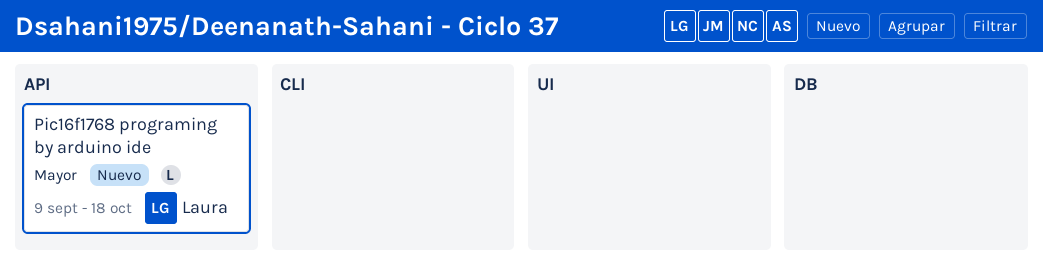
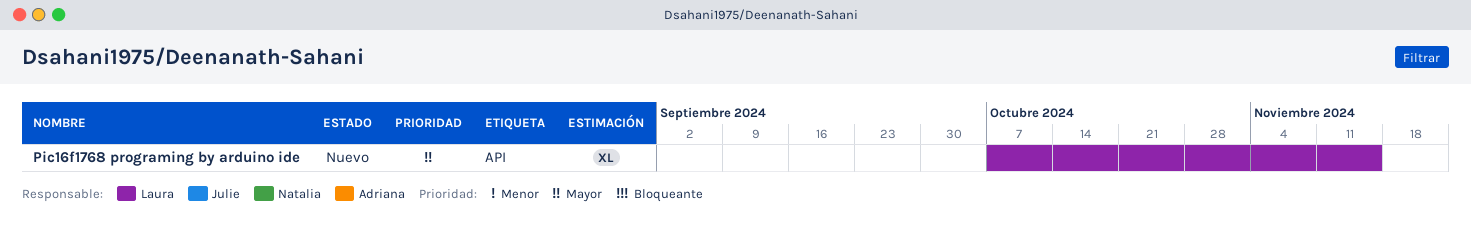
Pic16f1768 programing by arduino ide, estimate: L -> XL
Pic16f1768 programing by arduino ide, start: Sep 9 -> Oct 7
Pic16f1768 programing by arduino ide, due: Oct 18 -> Nov 15

